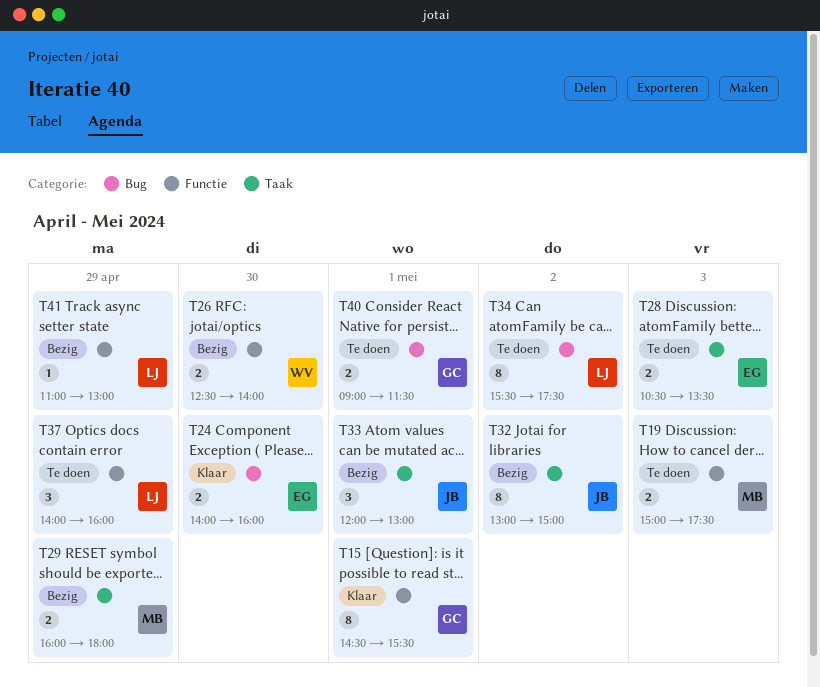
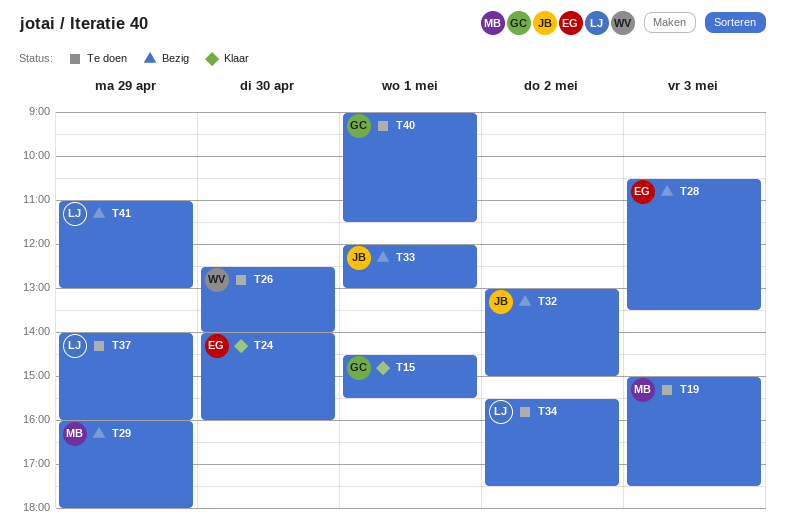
T26, status: Bezig -> Te doen
T28, status: Te doen -> Bezig

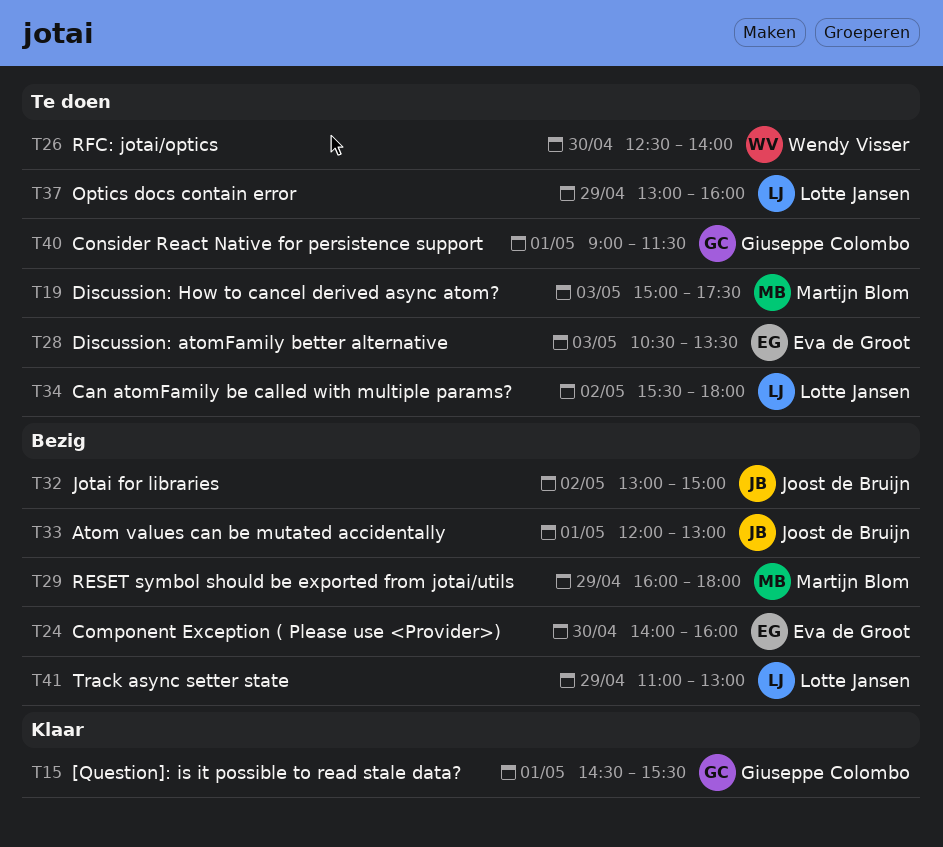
T24, status: Klaar -> Bezig
T28, status: Bezig -> Te doen
T34, ends: 17:30 -> 18:00
T37, begins: 14:00 -> 13:00

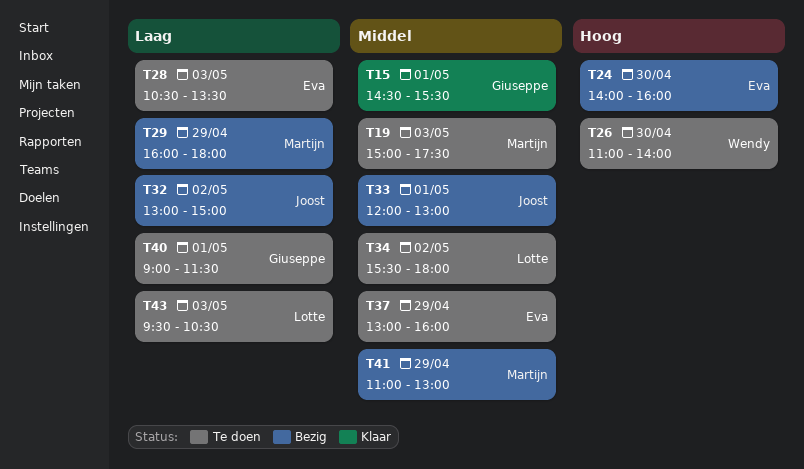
T26, begins: 12:30 -> 11:00
T37, owner: Lotte Jansen -> Eva de Groot
T41, owner: Lotte Jansen -> Martijn Blom
T43: none -> present

